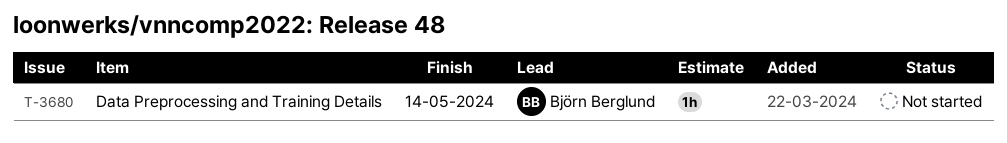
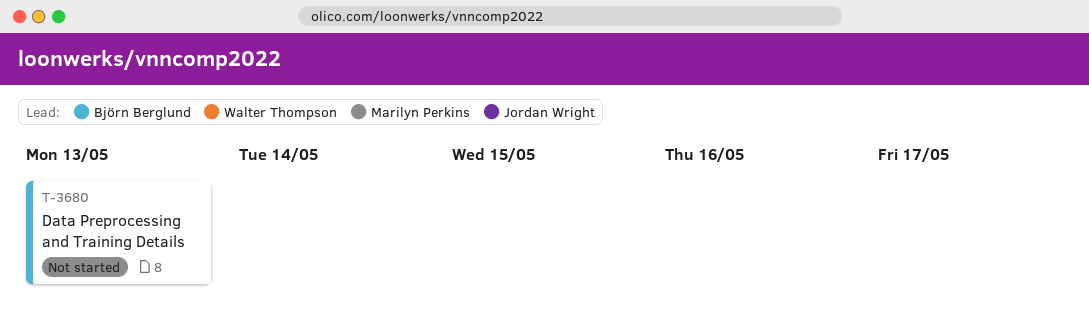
T-3680, due: May 14 -> May 13

